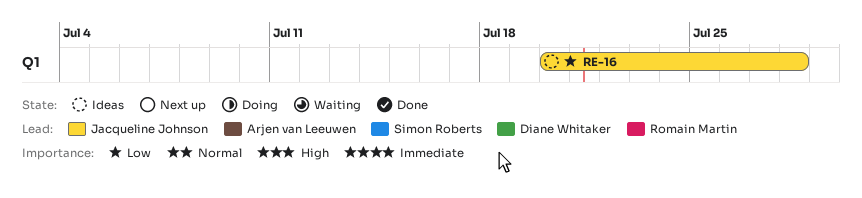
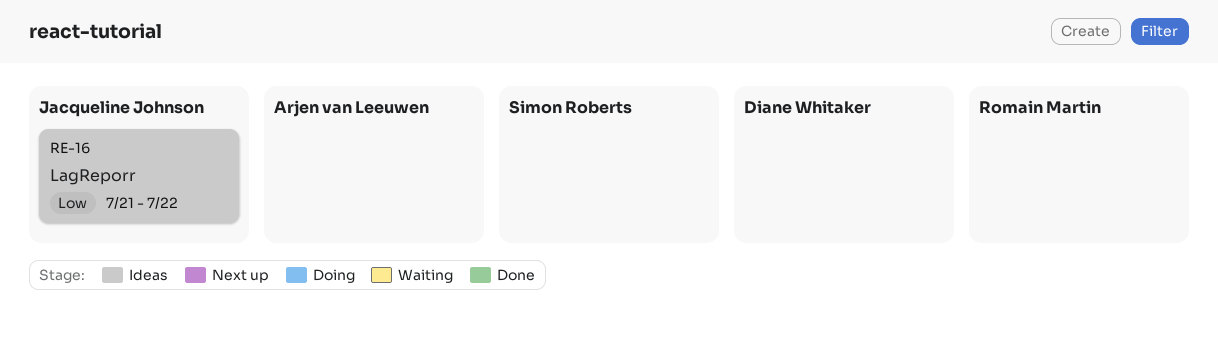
RE-16, start: Jul 20 -> Jul 21
RE-16, due: Jul 28 -> Jul 22

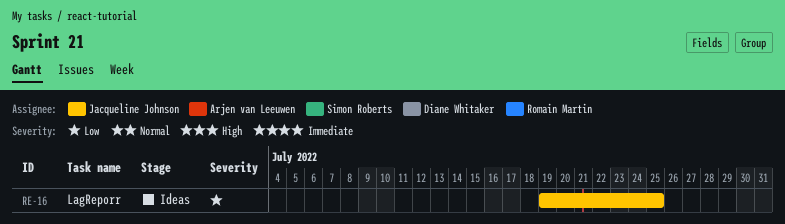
RE-16, start: Jul 21 -> Jul 19
RE-16, due: Jul 22 -> Jul 25

